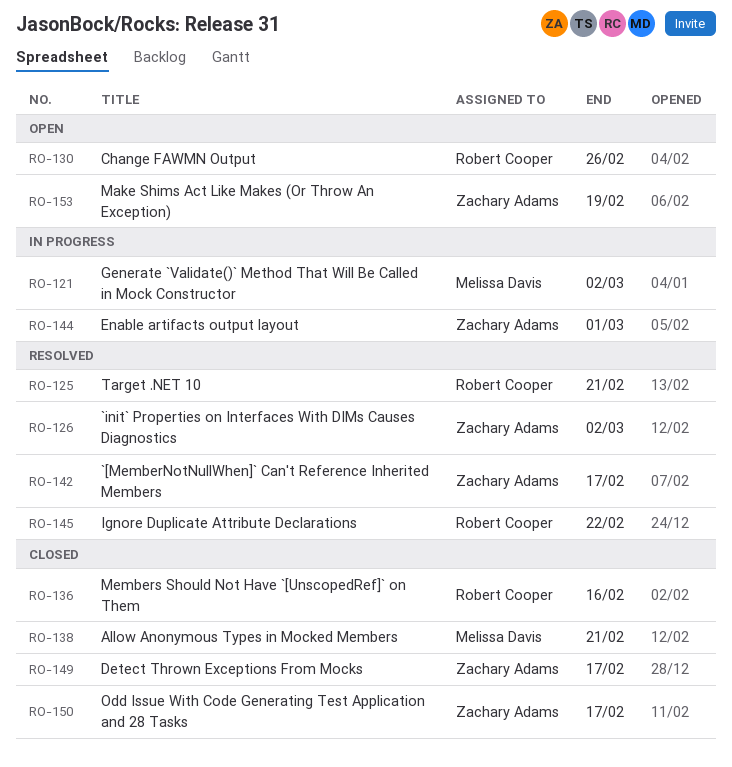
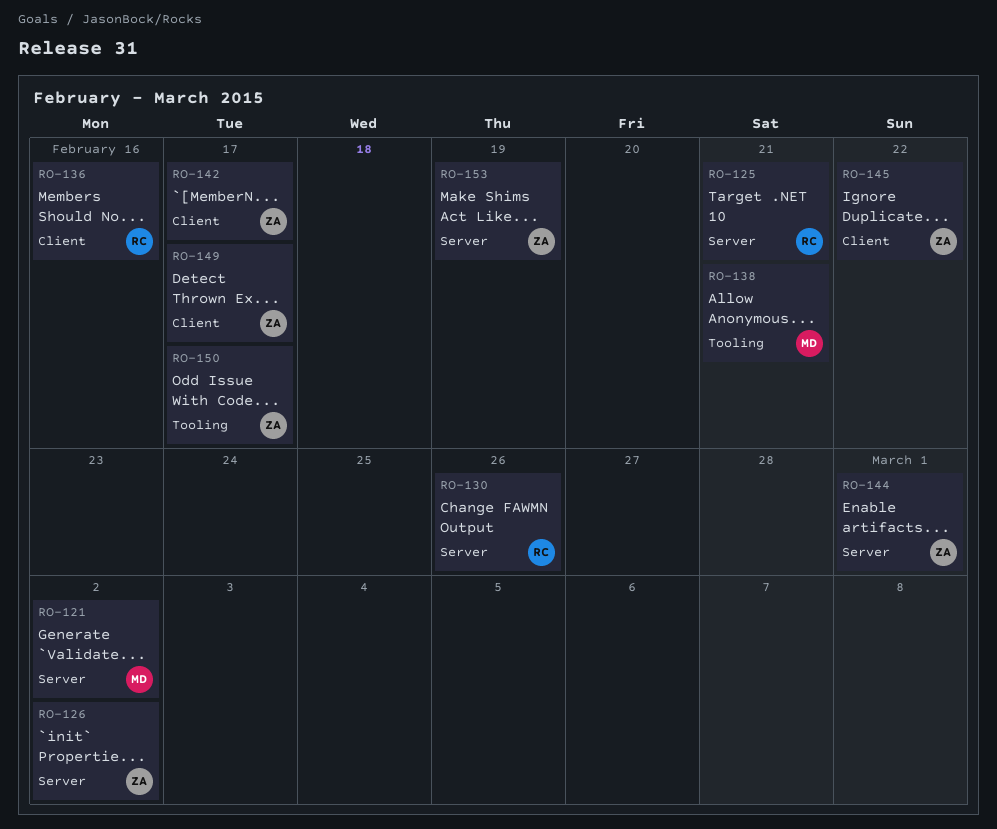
RO-145, owner: Robert Cooper -> Zachary Adams

